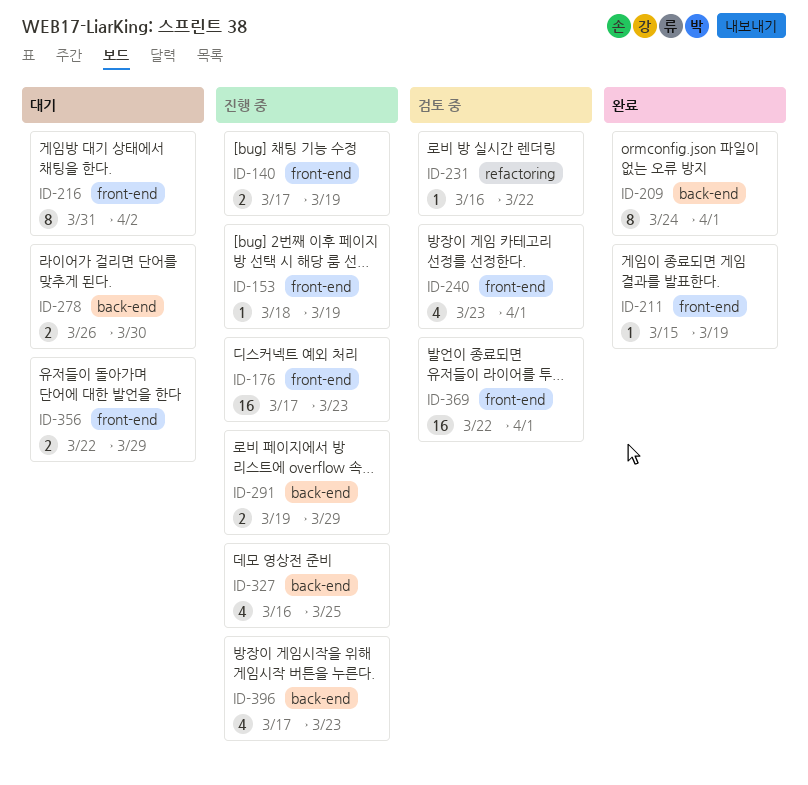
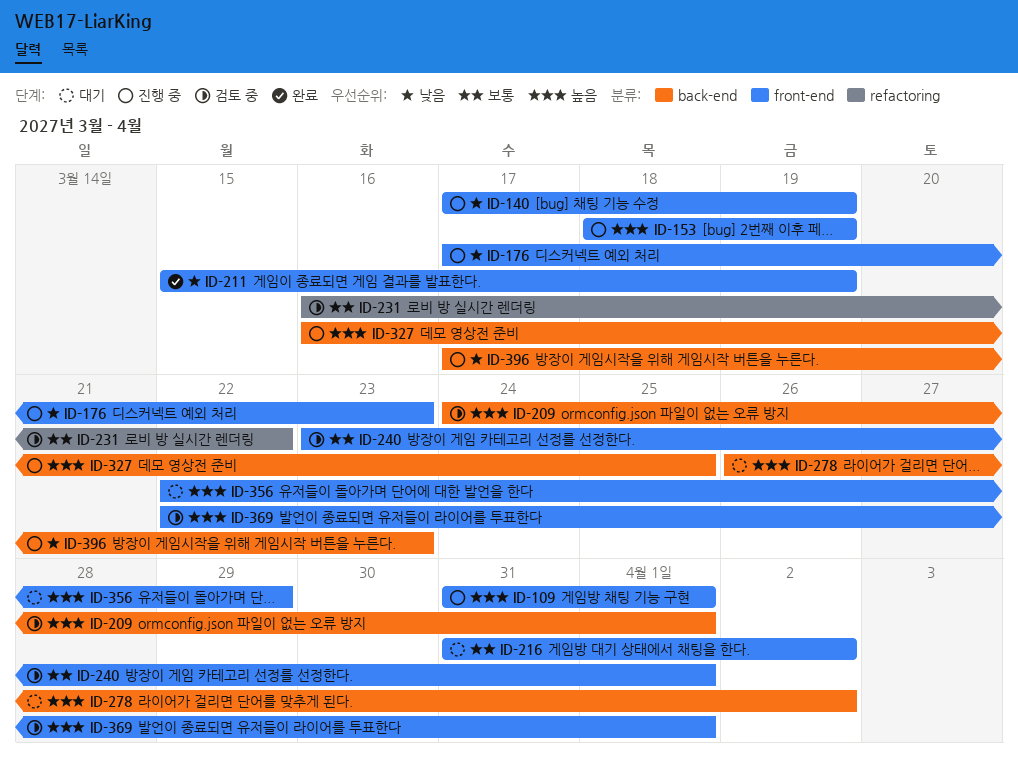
ID-109: none -> present
ID-209, status: 완료 -> 검토 중
ID-278, due: Mar 30 -> Apr 2
ID-291: present -> none

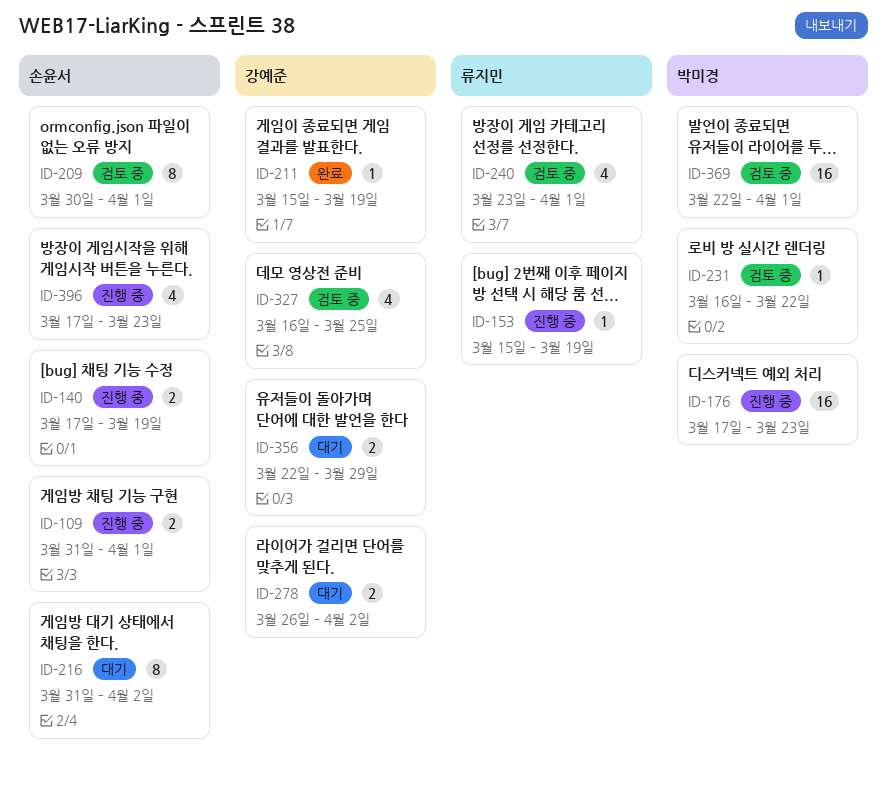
ID-153, start: Mar 18 -> Mar 15
ID-209, start: Mar 24 -> Mar 30
ID-327, status: 진행 중 -> 검토 중

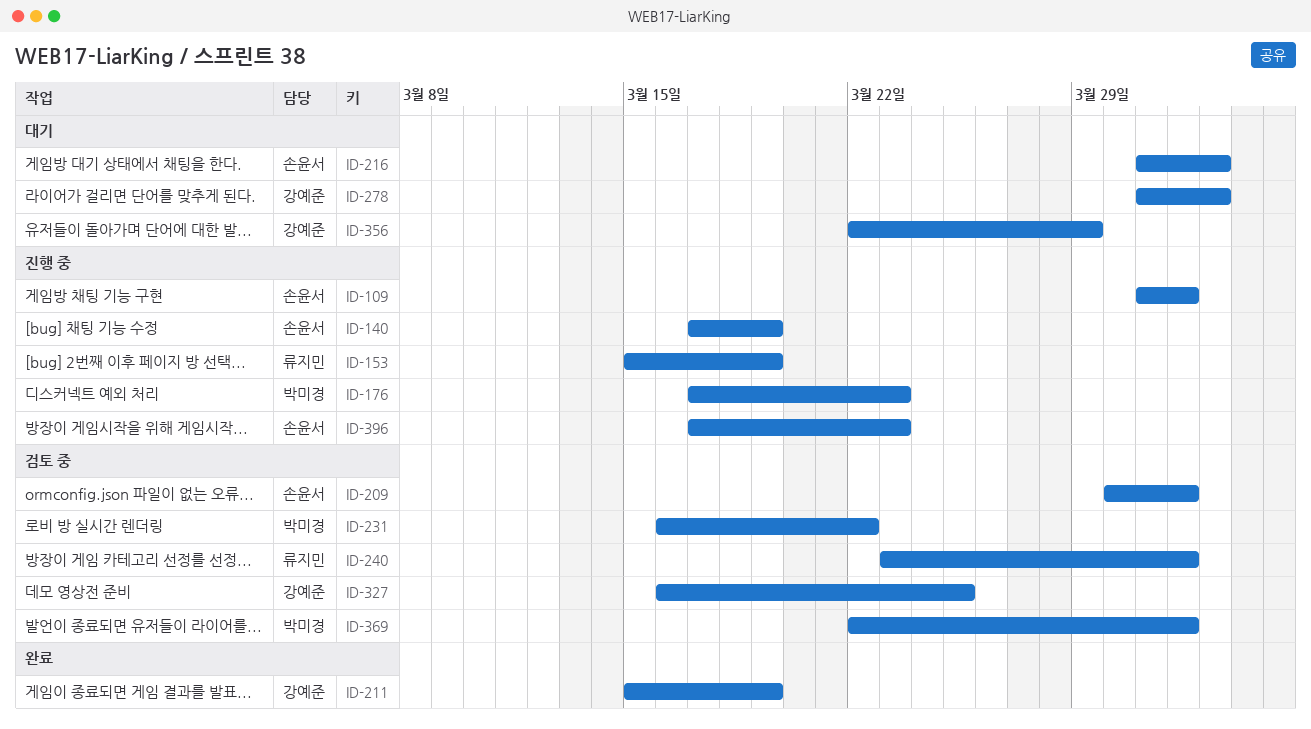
ID-278, start: Mar 26 -> Mar 31

